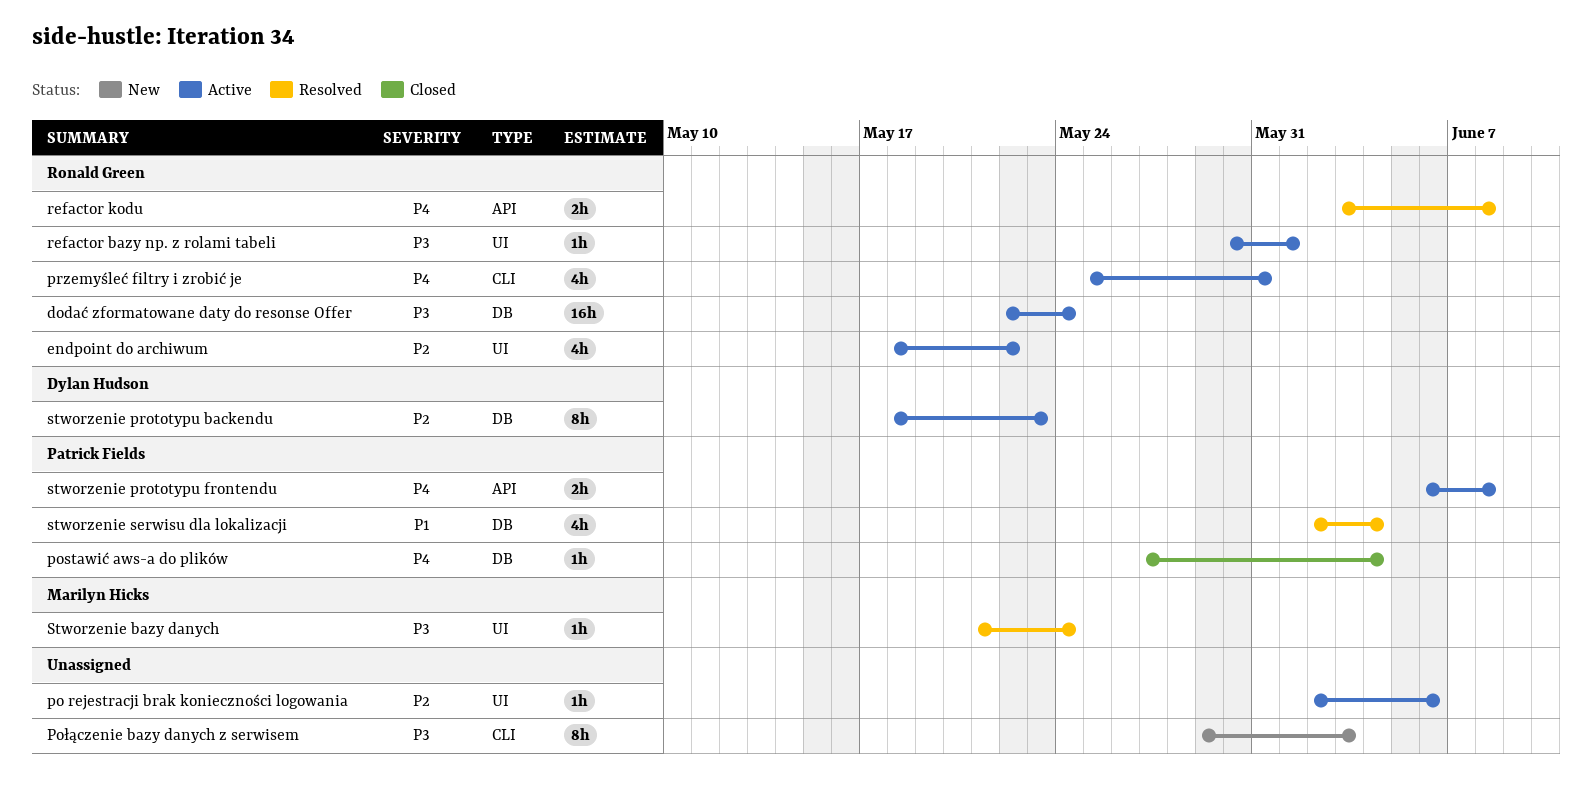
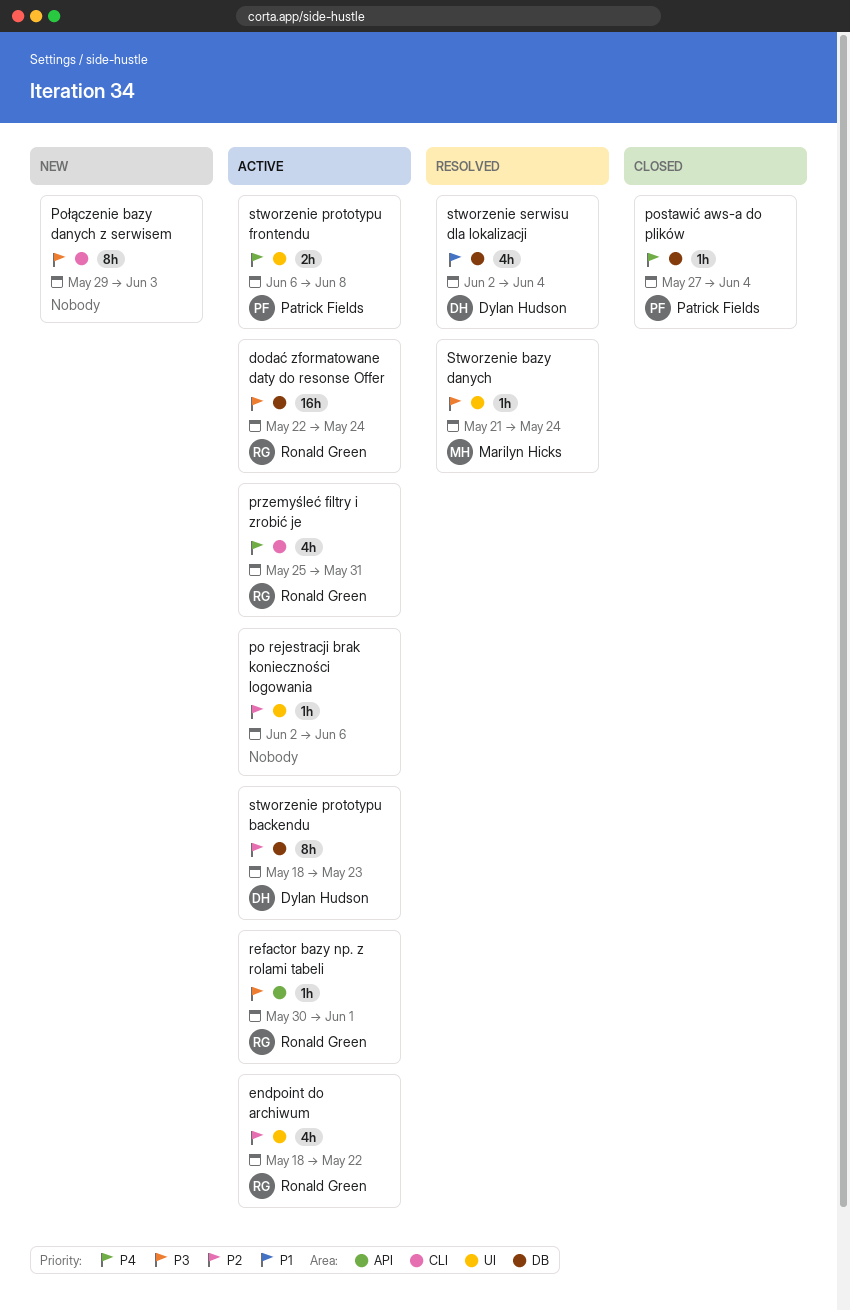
refactor bazy np. z rolami tabeli, label: UI -> API
refactor kodu: present -> none
stworzenie prototypu frontendu, label: API -> UI
stworzenie serwisu dla lokalizacji, owner: Patrick Fields -> Dylan Hudson

